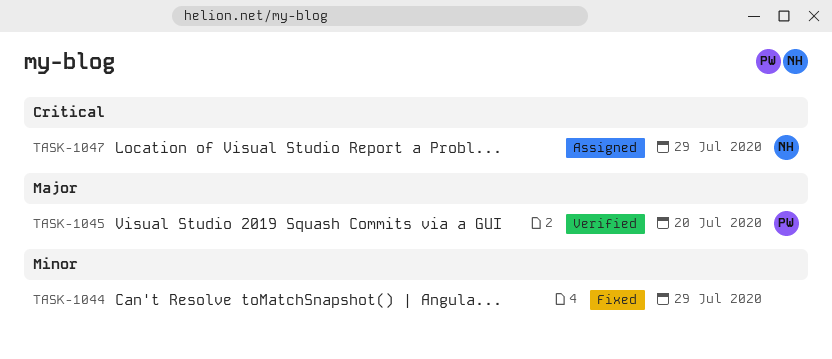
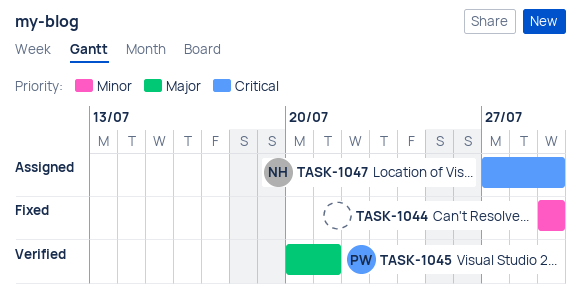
TASK-1045, due: Jul 20 -> Jul 21

